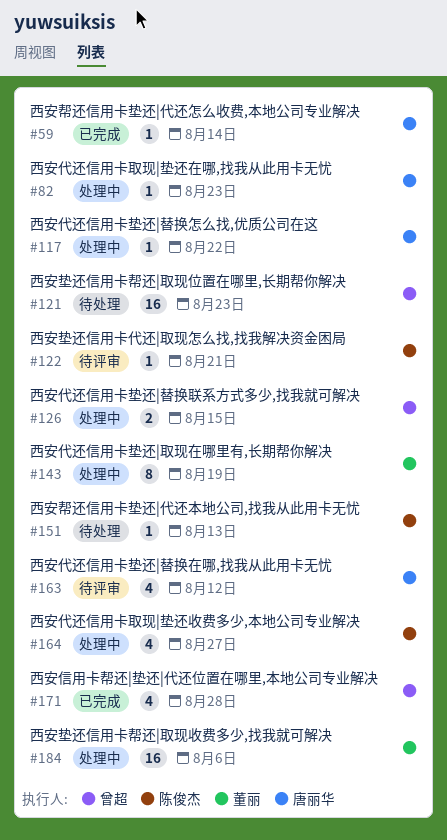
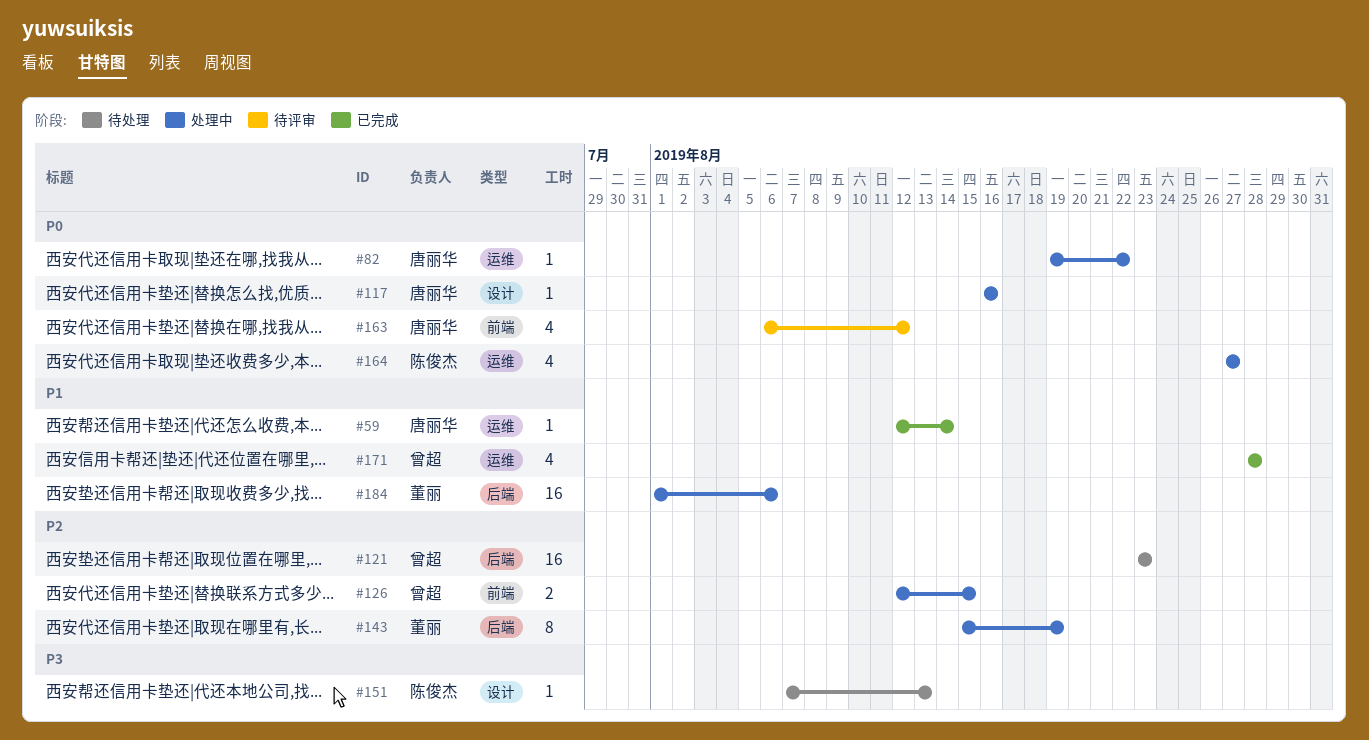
#82, due: Aug 23 -> Aug 22
#117, due: Aug 22 -> Aug 16
#122: present -> none

